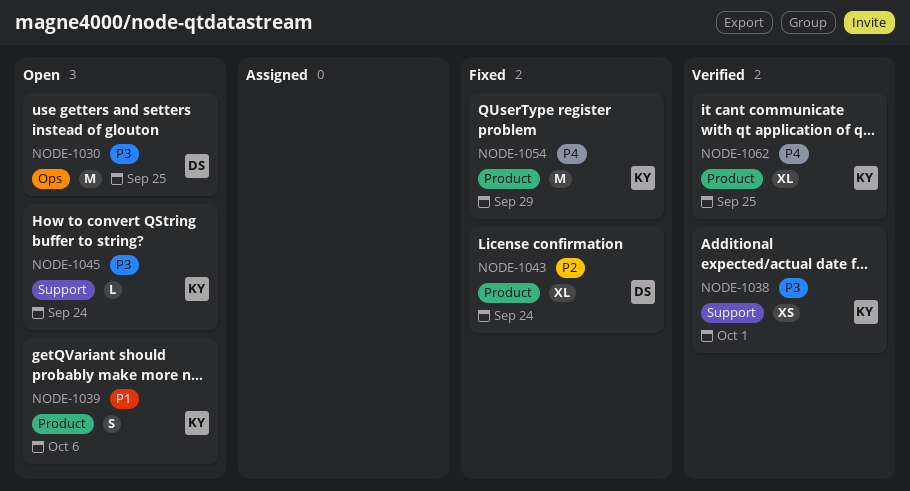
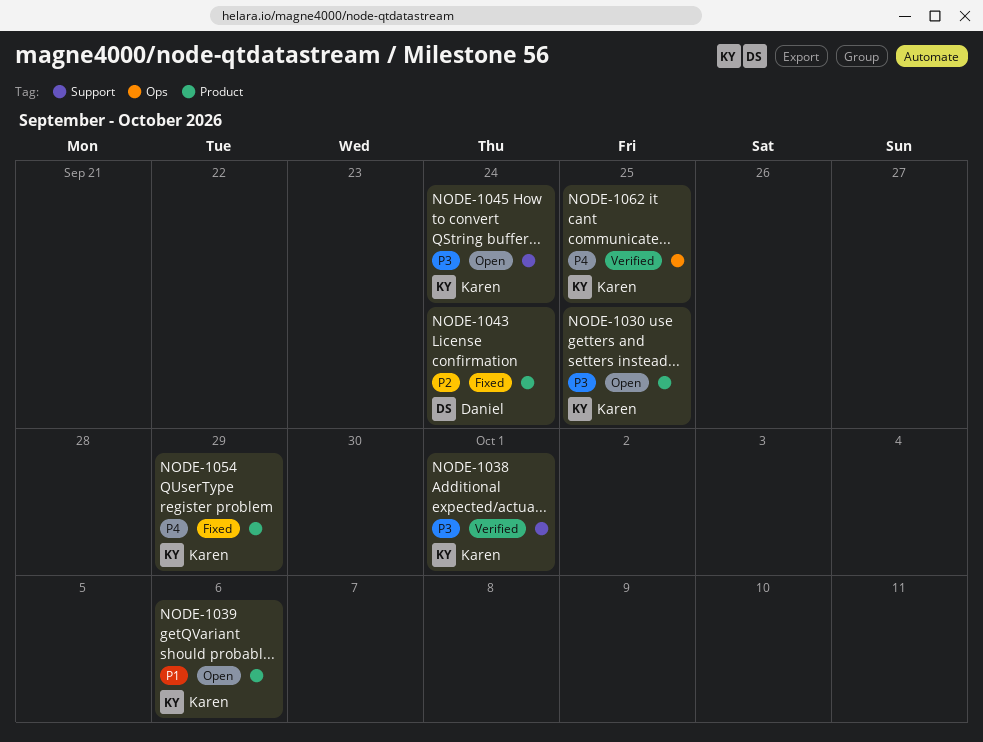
NODE-1030, owner: Daniel -> Karen
NODE-1030, label: Ops -> Product
NODE-1062, label: Product -> Ops

